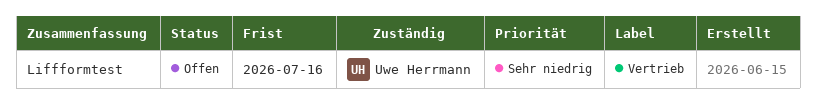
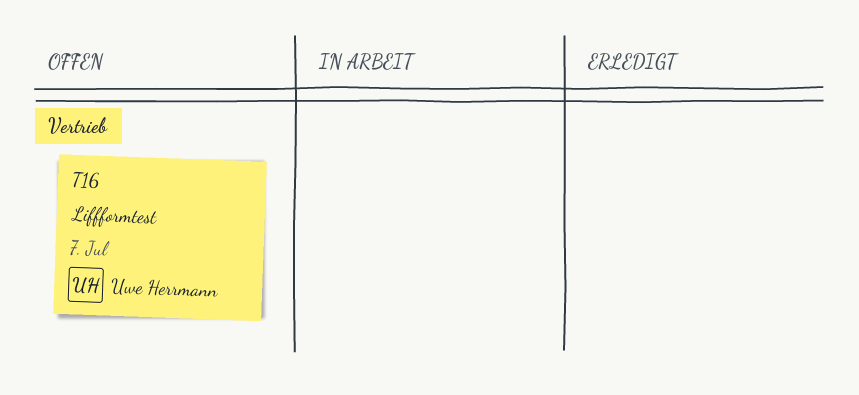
Liffformtest, due: Jul 16 -> Jul 7

